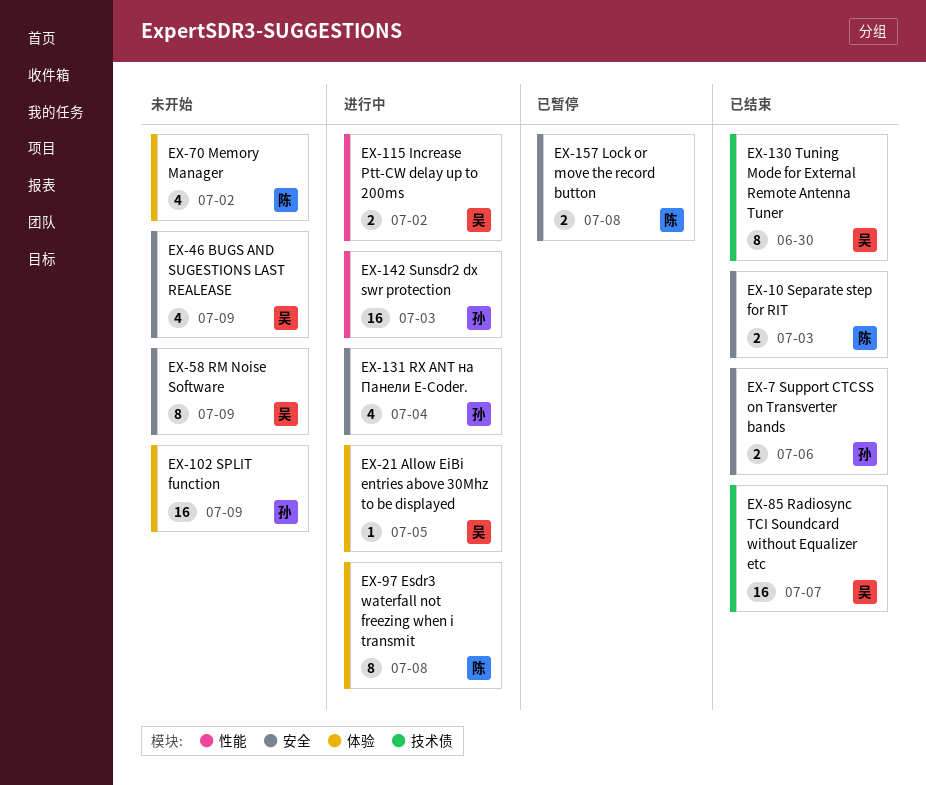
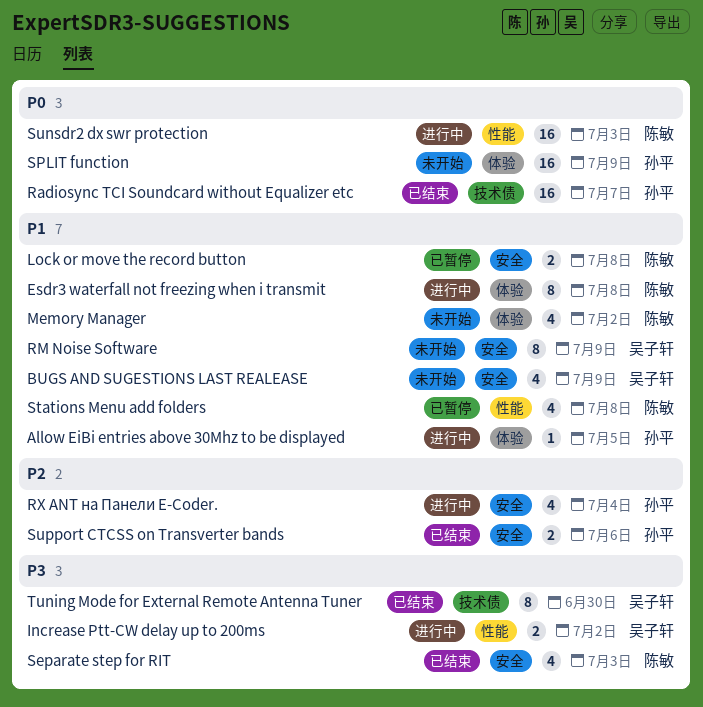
Allow EiBi entries above 30Mhz to be displayed, owner: 吴子轩 -> 孙平
Radiosync TCI Soundcard without Equalizer etc, owner: 吴子轩 -> 孙平
Separate step for RIT, estimate: 2 -> 4
Stations Menu add folders: none -> present
Sunsdr2 dx swr protection, owner: 孙平 -> 陈敏

